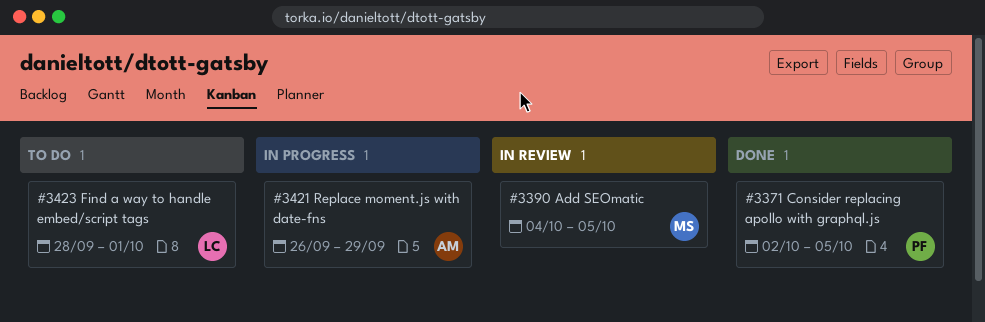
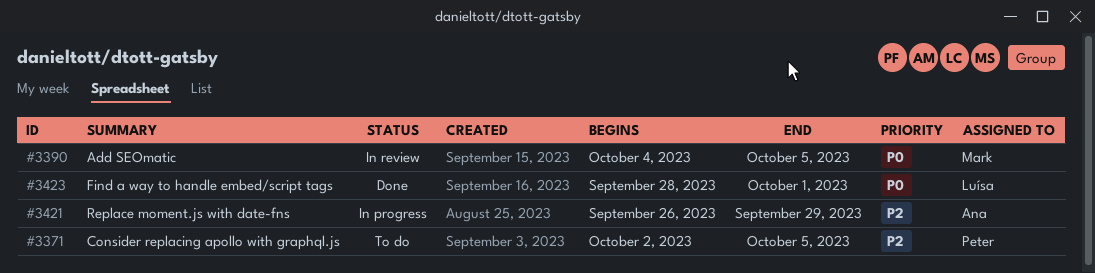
#3371, status: Done -> To do
#3423, status: To do -> Done

